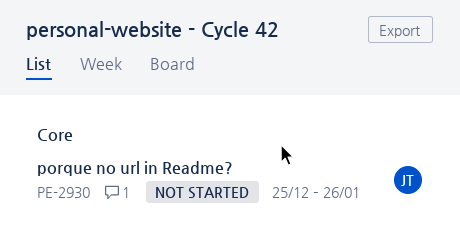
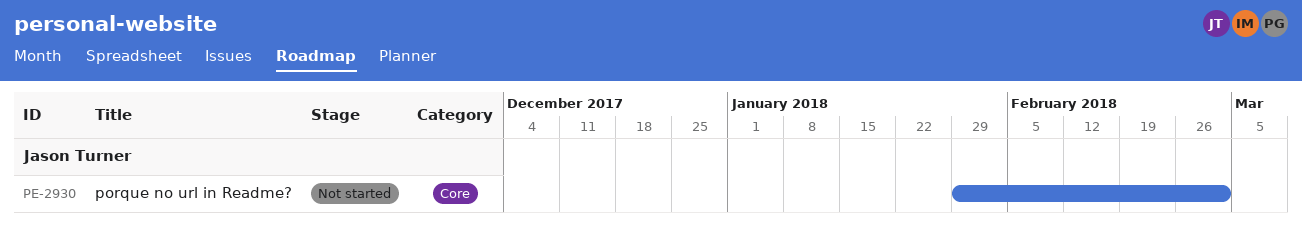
PE-2930, start: Dec 25 -> Jan 29
PE-2930, due: Jan 26 -> Mar 2

